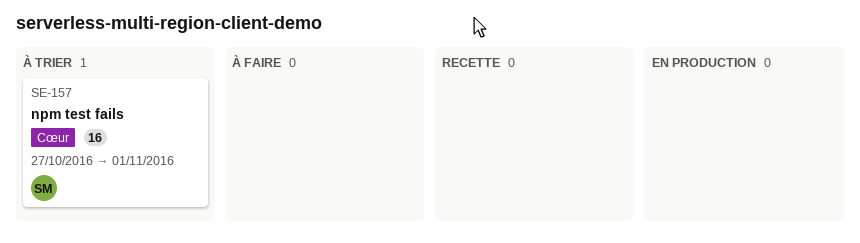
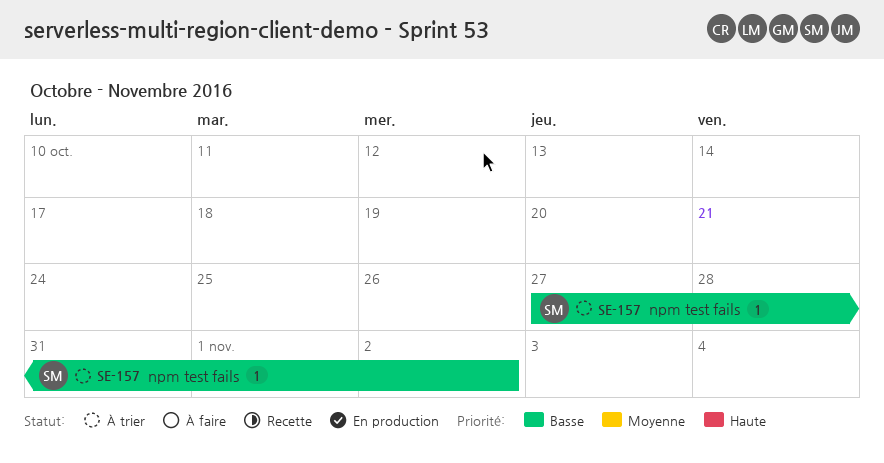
SE-157, estimate: 16 -> 1
SE-157, due: Nov 1 -> Nov 2

